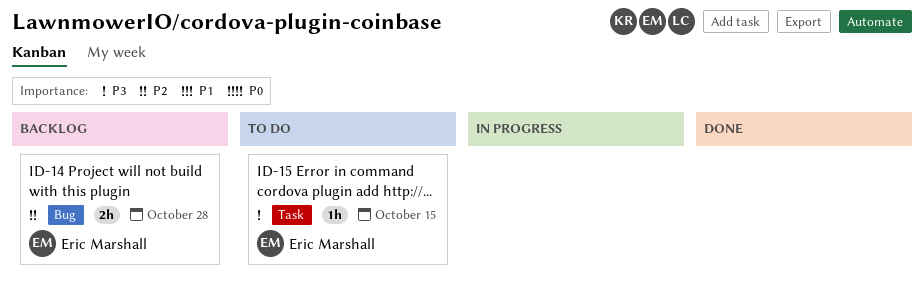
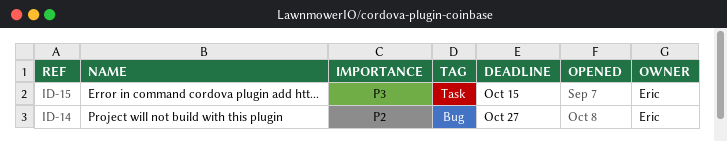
ID-14, due: Oct 28 -> Oct 27

